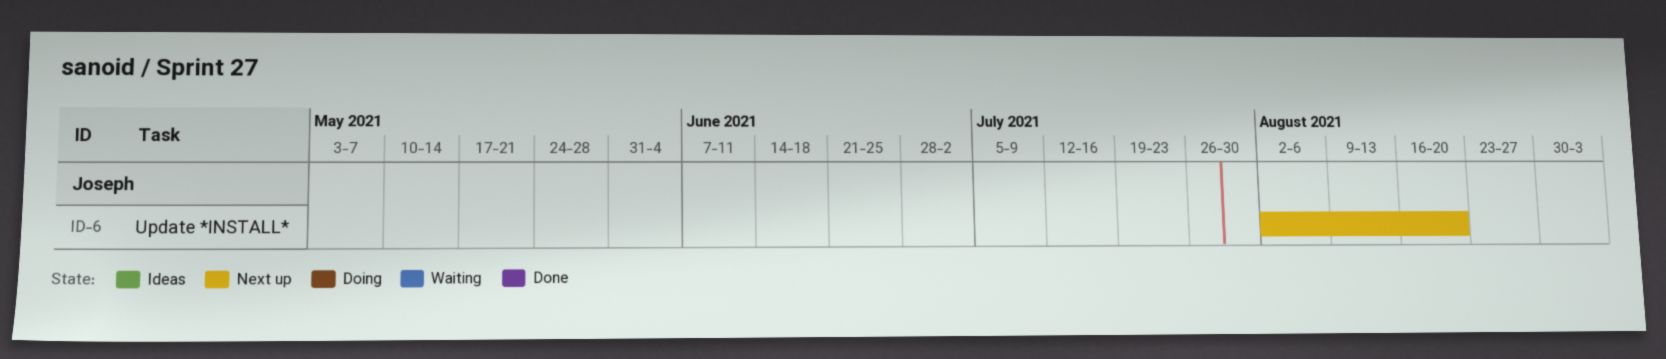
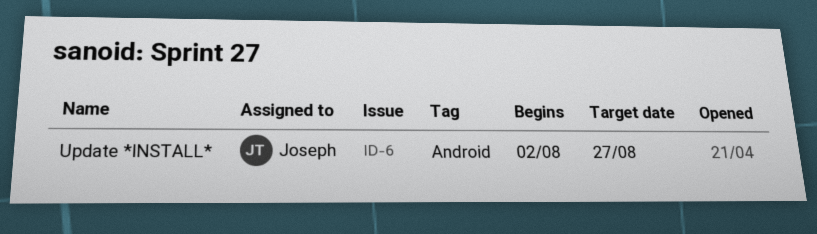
ID-6, due: Aug 20 -> Aug 27

